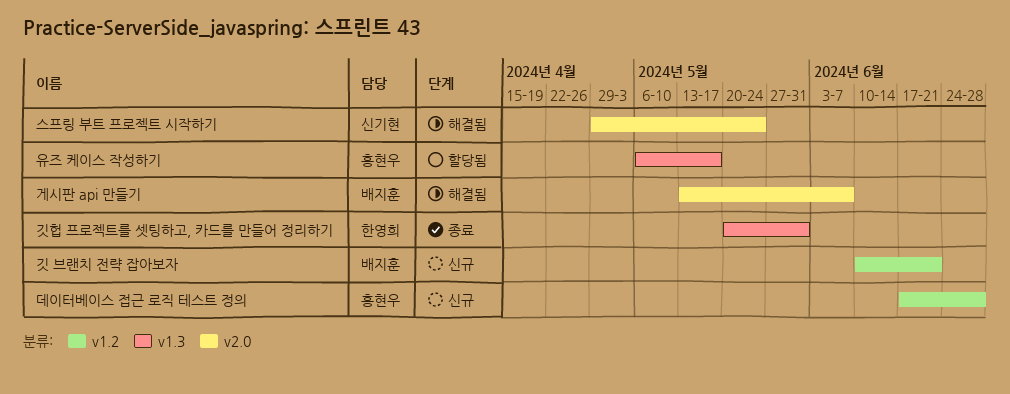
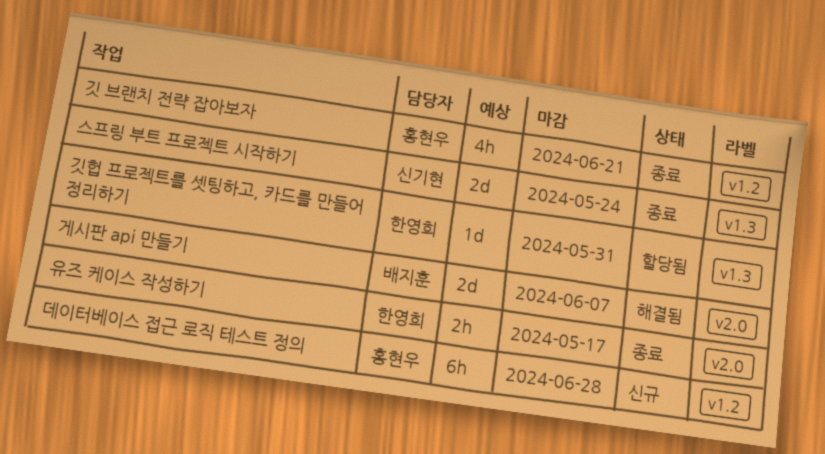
깃 브랜치 전략 잡아보자, status: 신규 -> 종료
깃 브랜치 전략 잡아보자, owner: 배지훈 -> 홍현우
깃헙 프로젝트를 셋팅하고, 카드를 만들어 정리하기, status: 종료 -> 할당됨
스프링 부트 프로젝트 시작하기, status: 해결됨 -> 종료
스프링 부트 프로젝트 시작하기, label: v2.0 -> v1.3
유즈 케이스 작성하기, status: 할당됨 -> 종료
유즈 케이스 작성하기, owner: 홍현우 -> 한영희
유즈 케이스 작성하기, label: v1.3 -> v2.0

